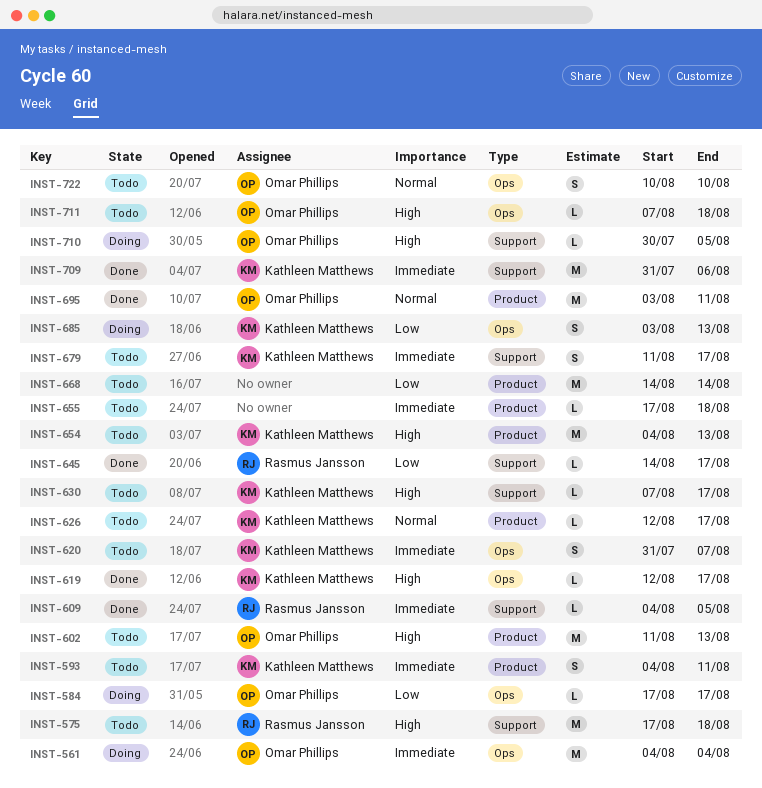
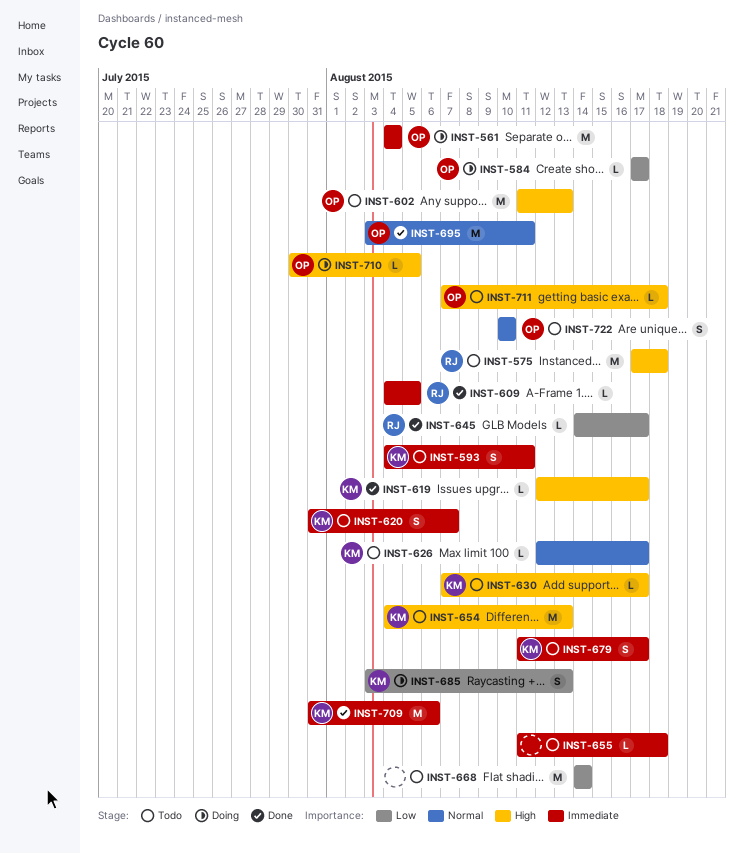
INST-655, start: Aug 17 -> Aug 11

